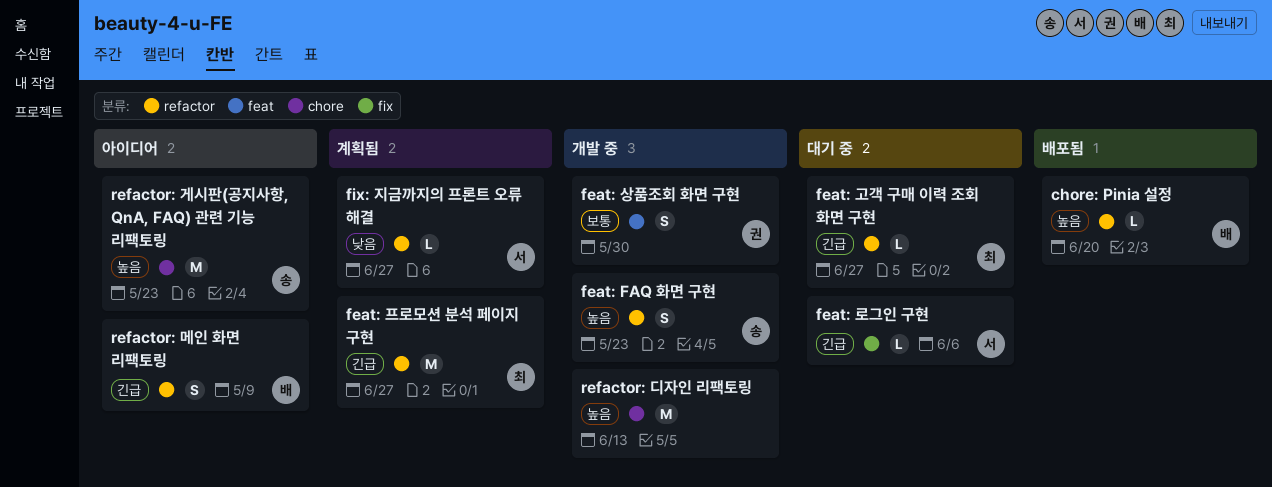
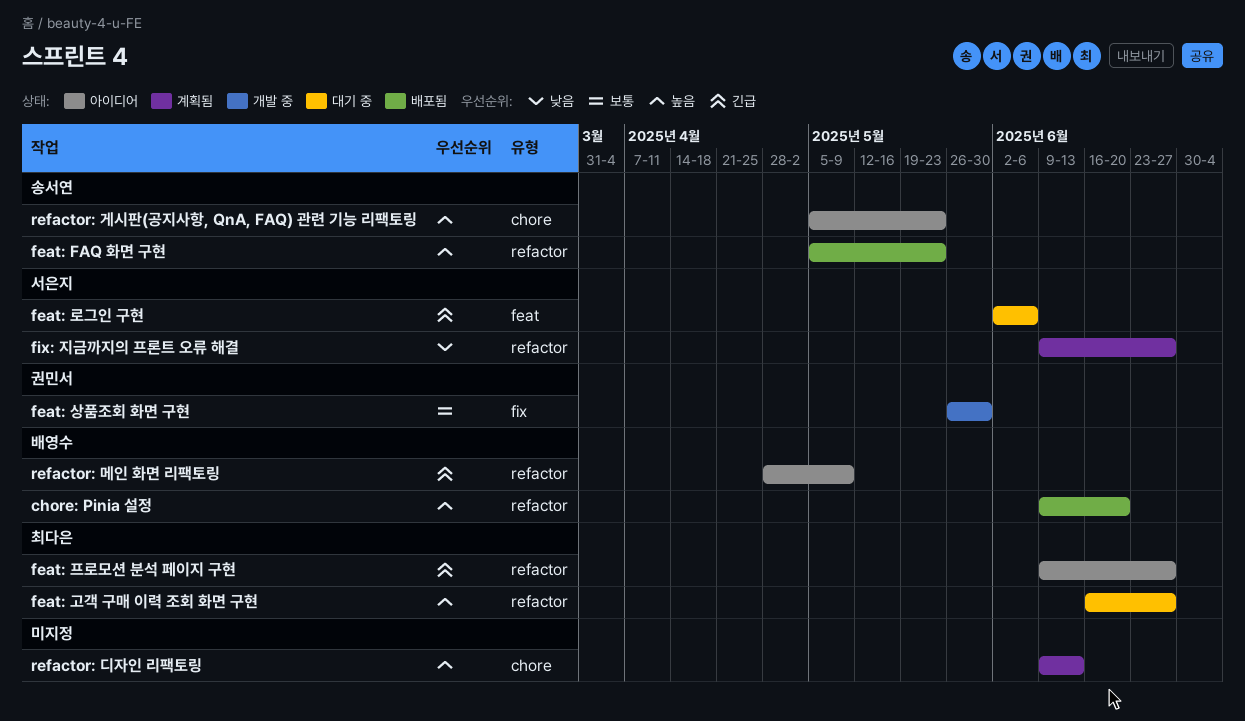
feat: FAQ 화면 구현, status: 개발 중 -> 배포됨
feat: 고객 구매 이력 조회 화면 구현, priority: 긴급 -> 높음
feat: 로그인 구현, label: fix -> feat
feat: 상품조회 화면 구현, label: feat -> fix
feat: 프로모션 분석 페이지 구현, status: 계획됨 -> 아이디어
refactor: 디자인 리팩토링, status: 개발 중 -> 계획됨

